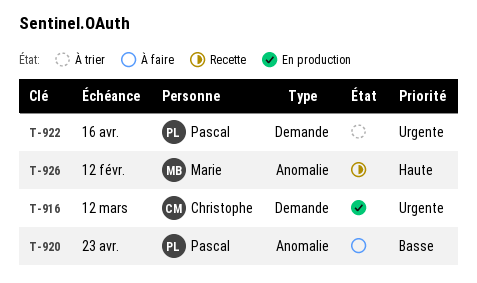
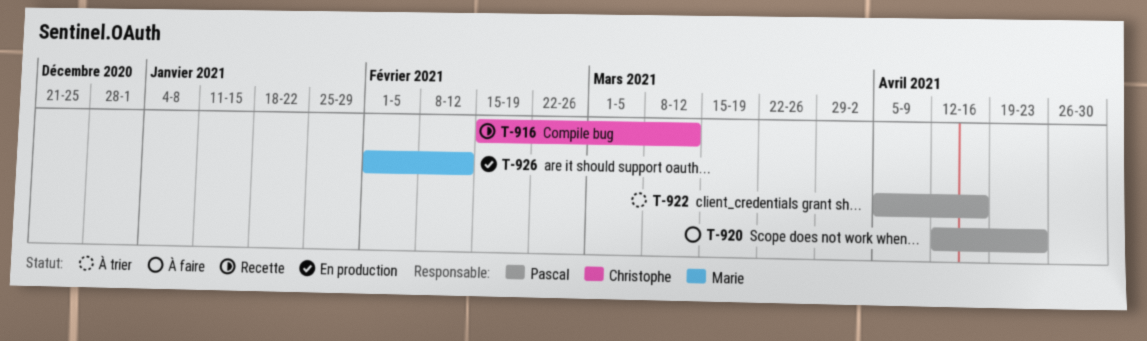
T-916, status: En production -> Recette
T-926, status: Recette -> En production

